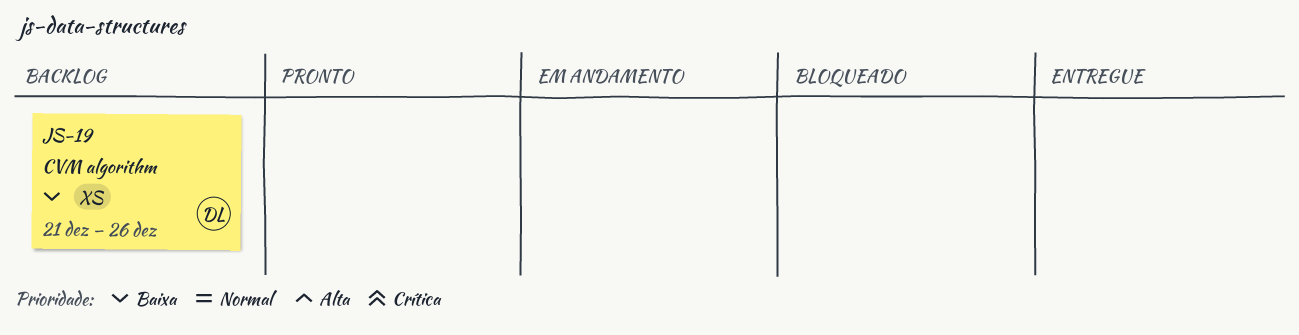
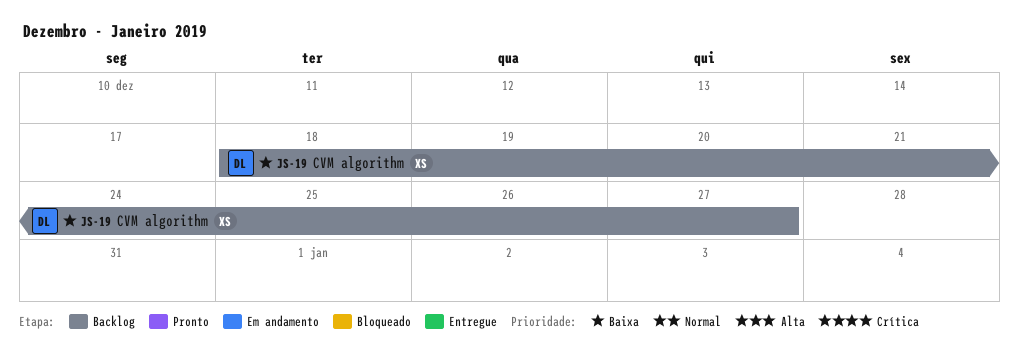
JS-19, start: Dec 21 -> Dec 18
JS-19, due: Dec 26 -> Dec 27

